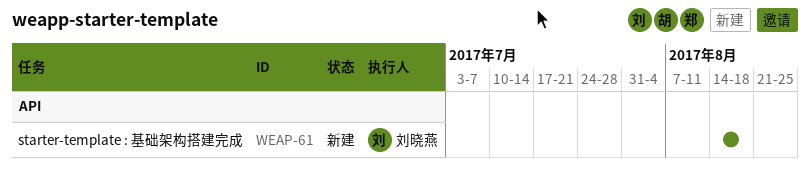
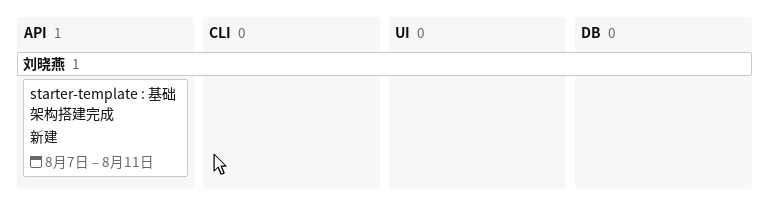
starter-template : 基础架构搭建完成, start: Aug 14 -> Aug 7
starter-template : 基础架构搭建完成, due: Aug 18 -> Aug 11

